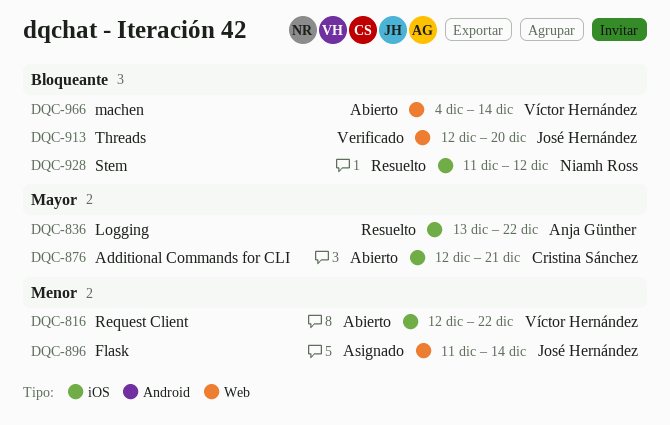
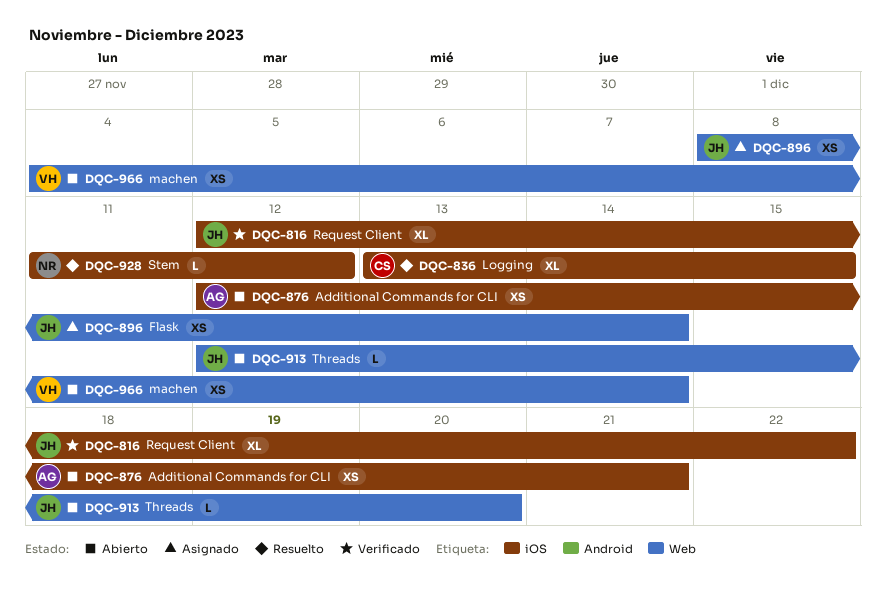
DQC-816, status: Abierto -> Verificado
DQC-816, owner: Víctor Hernández -> José Hernández
DQC-836, owner: Anja Günther -> Cristina Sánchez
DQC-836, due: Dec 22 -> Dec 15
DQC-876, owner: Cristina Sánchez -> Anja Günther
DQC-896, start: Dec 11 -> Dec 8
DQC-913, status: Verificado -> Abierto

